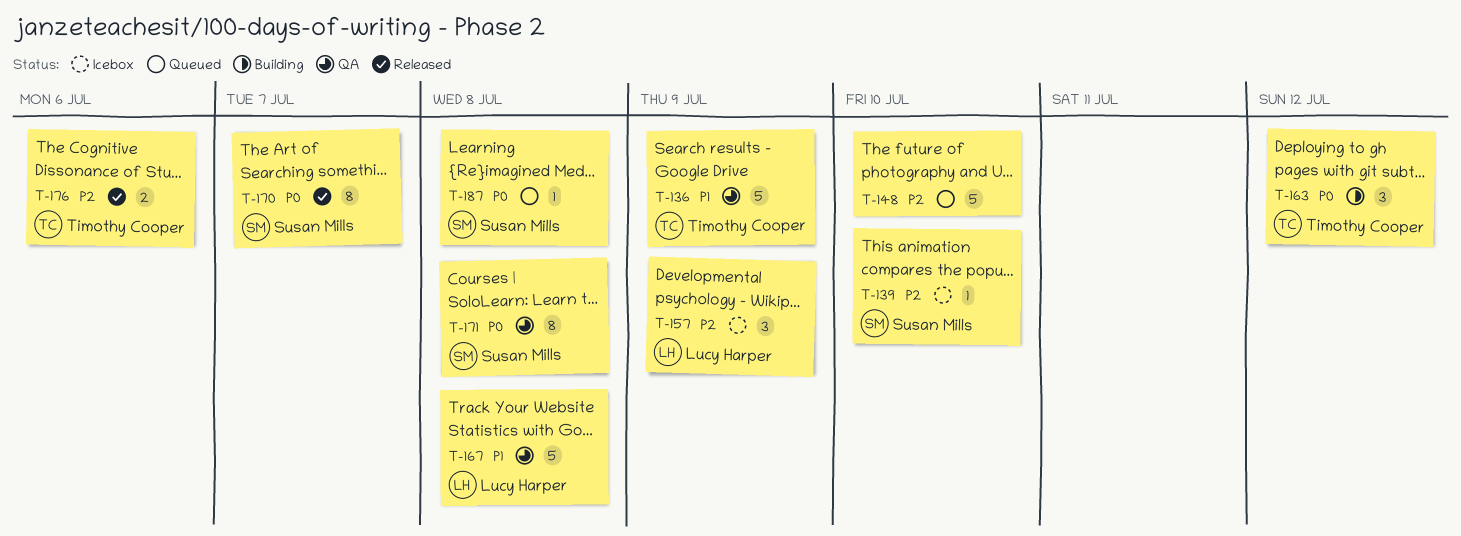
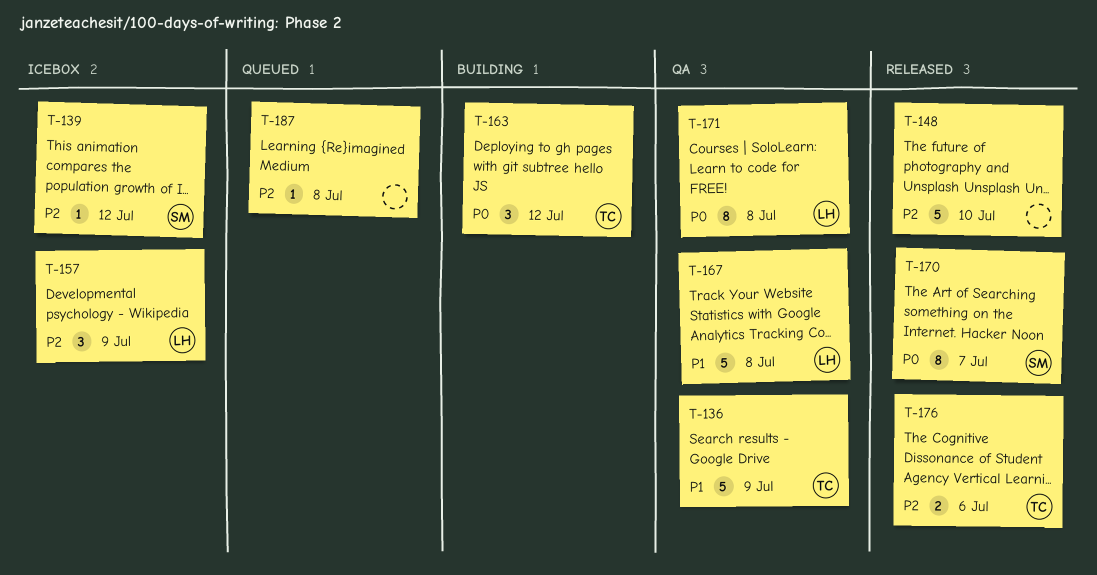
T-139, due: Jul 10 -> Jul 12
T-148, status: Queued -> Released
T-171, owner: Susan Mills -> Lucy Harper
T-187, owner: Susan Mills -> none
T-187, priority: P0 -> P2

